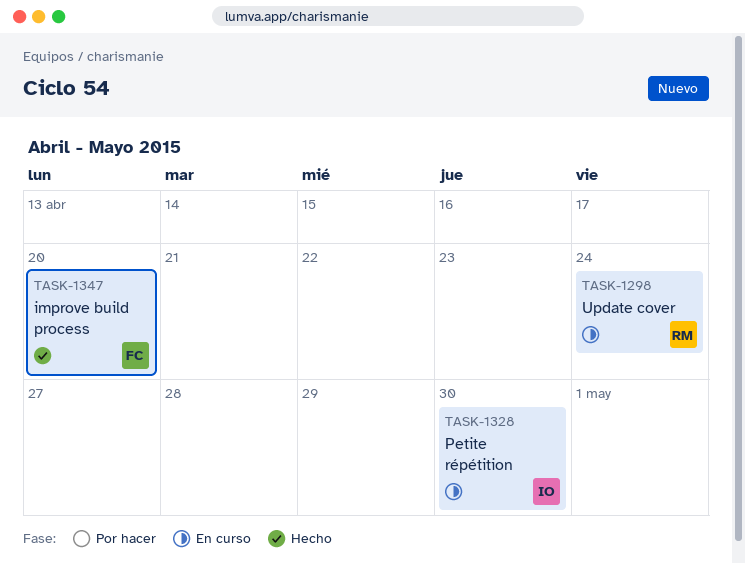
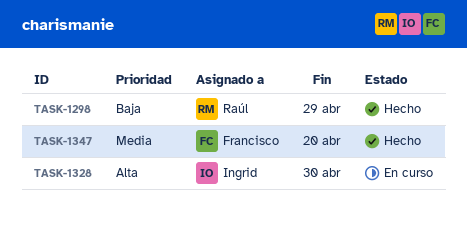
TASK-1298, status: En curso -> Hecho
TASK-1298, due: Apr 24 -> Apr 29

